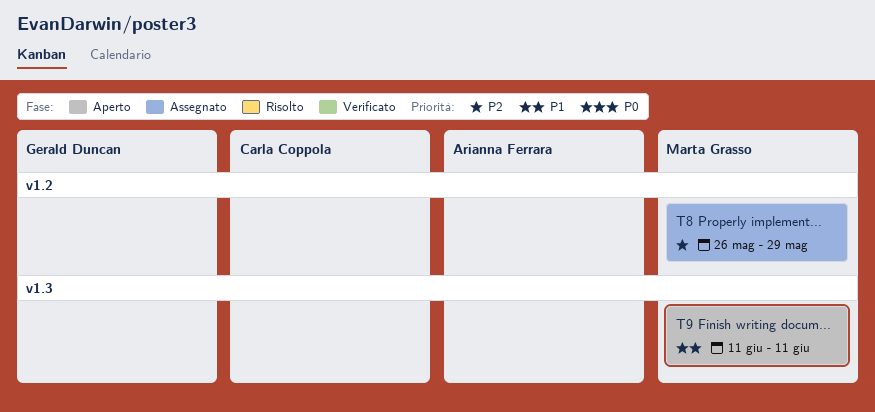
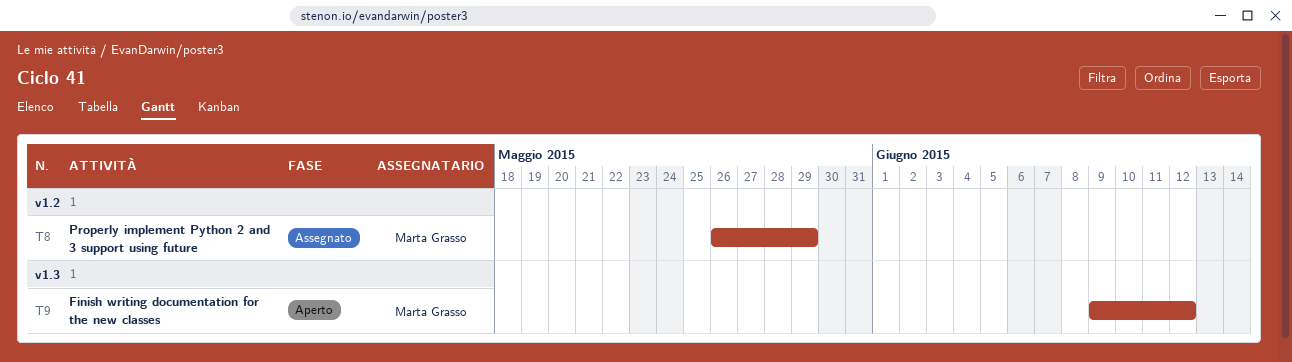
T9, start: Jun 11 -> Jun 9
T9, due: Jun 11 -> Jun 12

